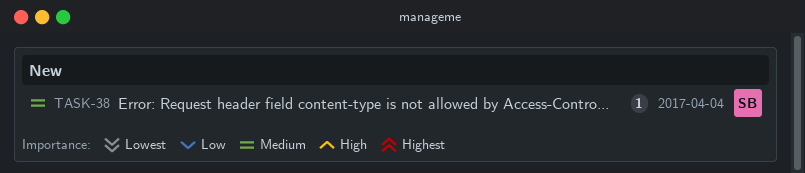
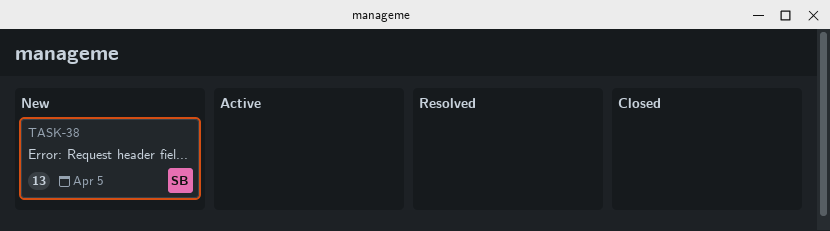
TASK-38, estimate: 1 -> 13
TASK-38, due: Apr 4 -> Apr 5

